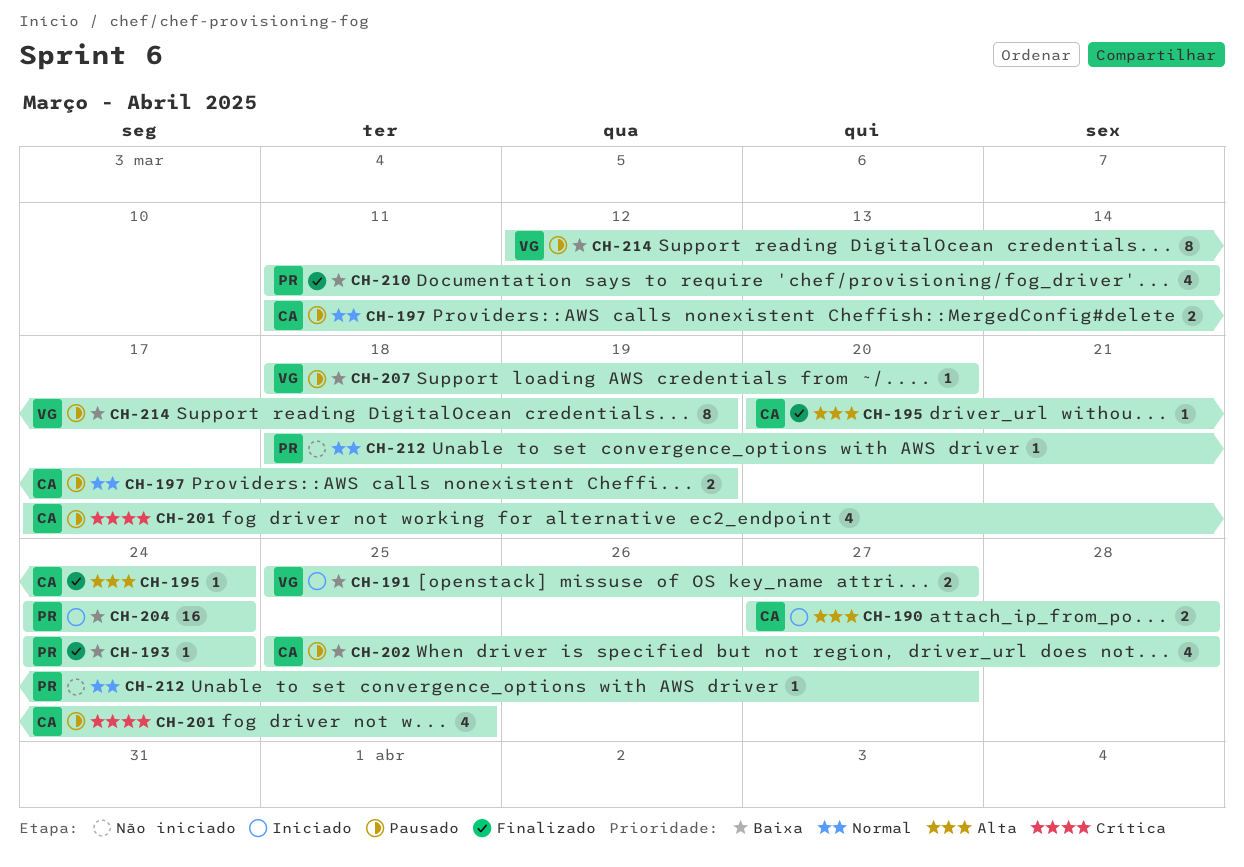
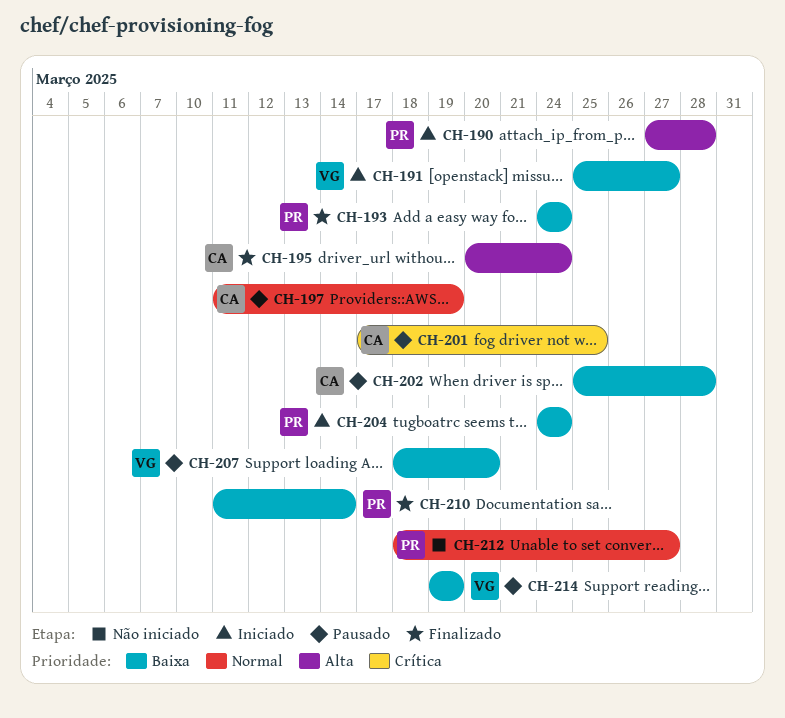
CH-190, owner: CA -> PR
CH-214, start: Mar 12 -> Mar 19

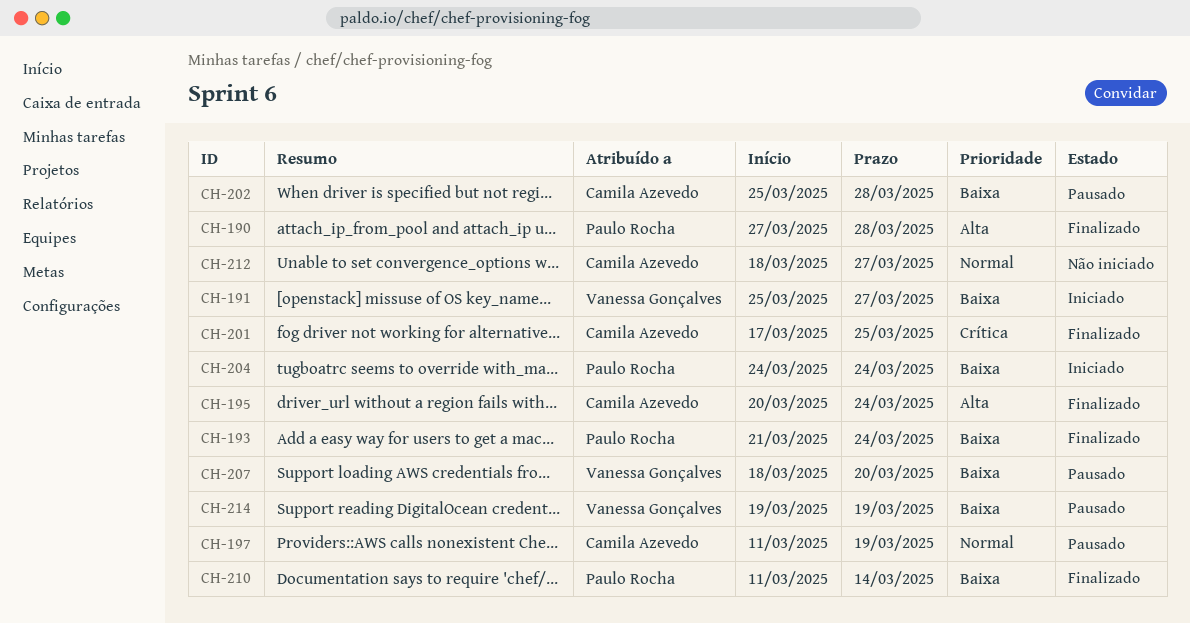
CH-190, status: Iniciado -> Finalizado
CH-193, start: Mar 24 -> Mar 21
CH-201, status: Pausado -> Finalizado
CH-212, owner: Paulo Rocha -> Camila Azevedo

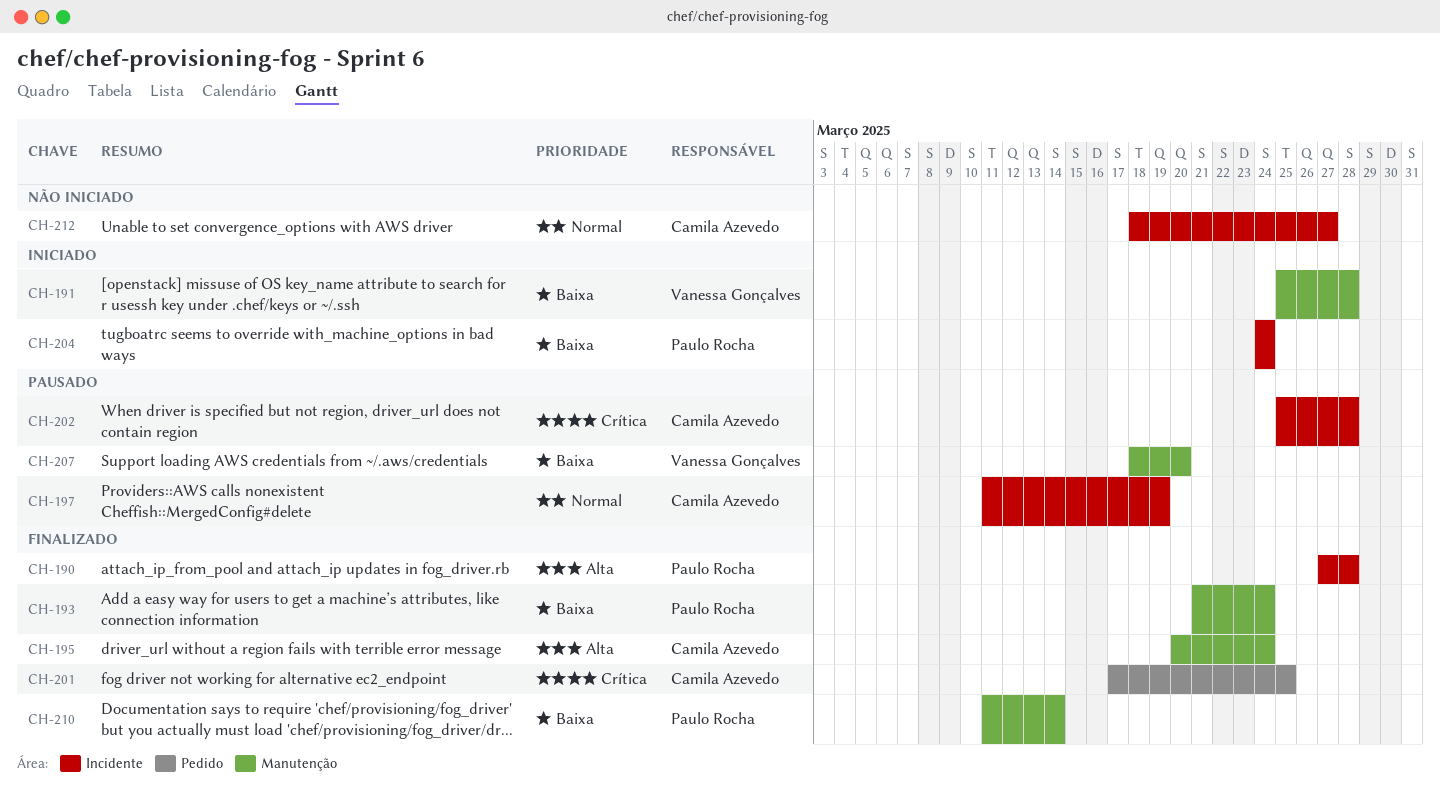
CH-191, due: Mar 27 -> Mar 28
CH-202, priority: Baixa -> Crítica
CH-214: present -> none

